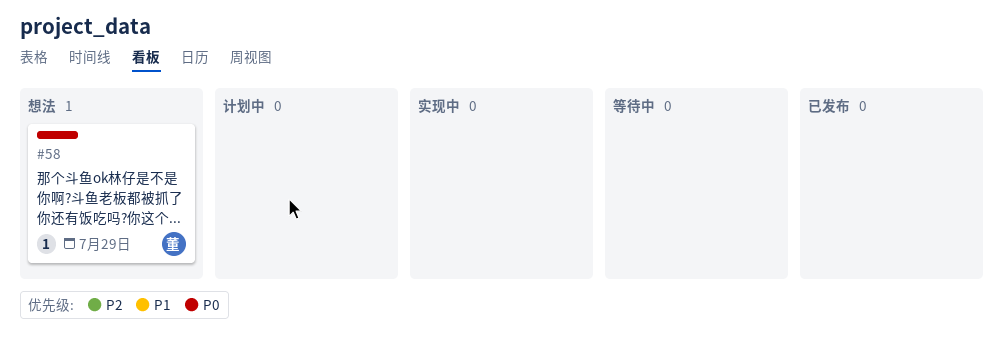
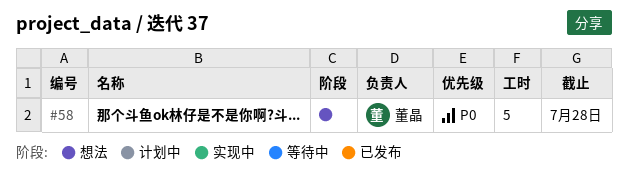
#58, estimate: 1 -> 5
#58, due: Jul 29 -> Jul 28

